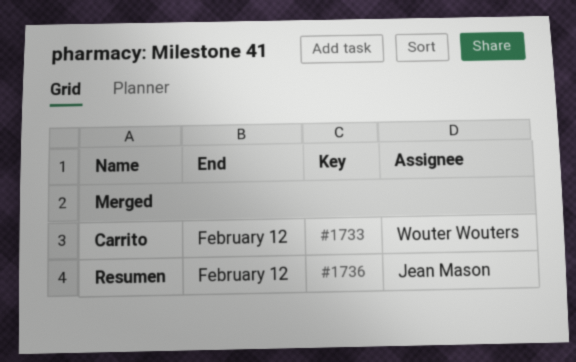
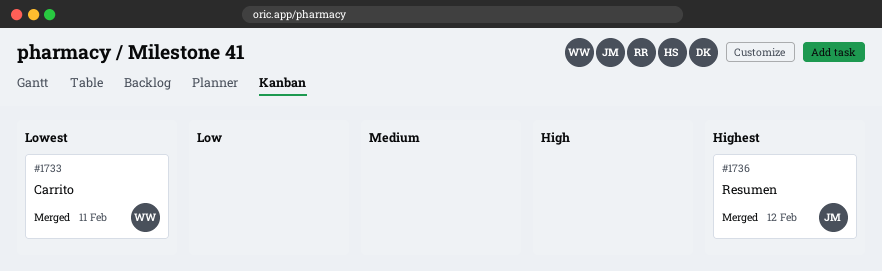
#1733, due: Feb 12 -> Feb 11

